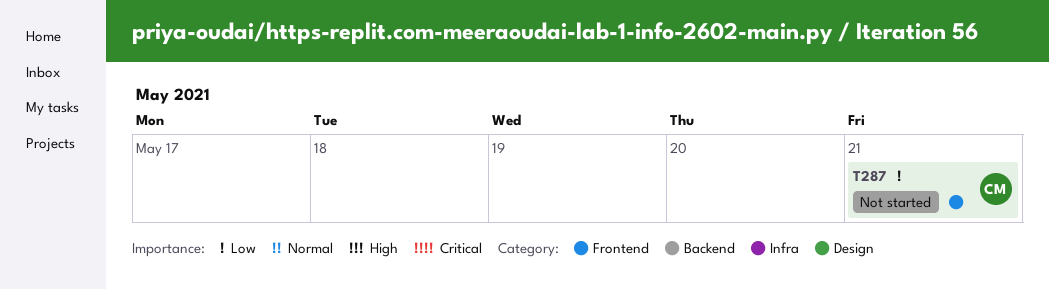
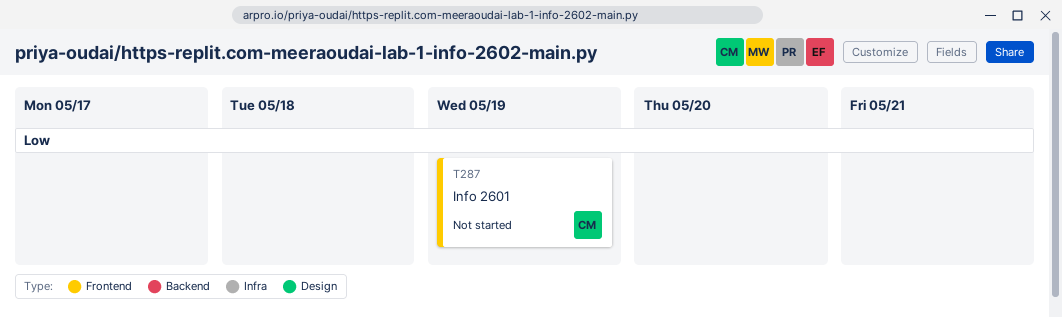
T287, due: May 21 -> May 19

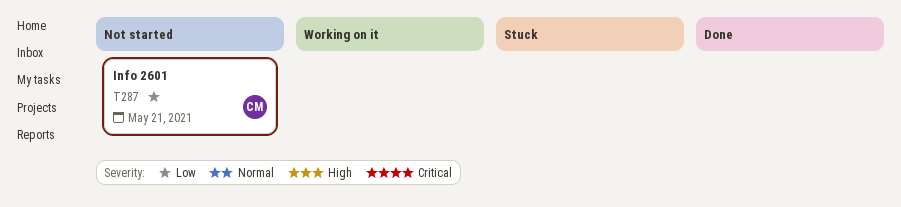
T287, due: May 19 -> May 21

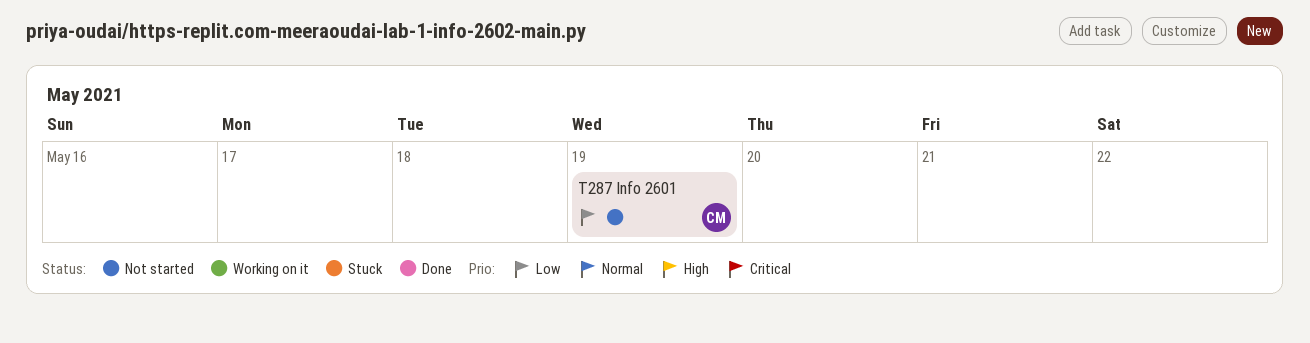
T287, due: May 21 -> May 19

